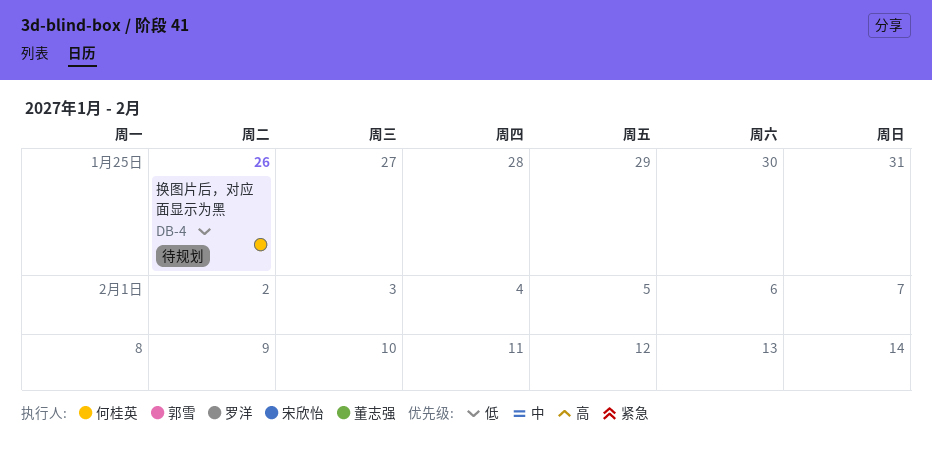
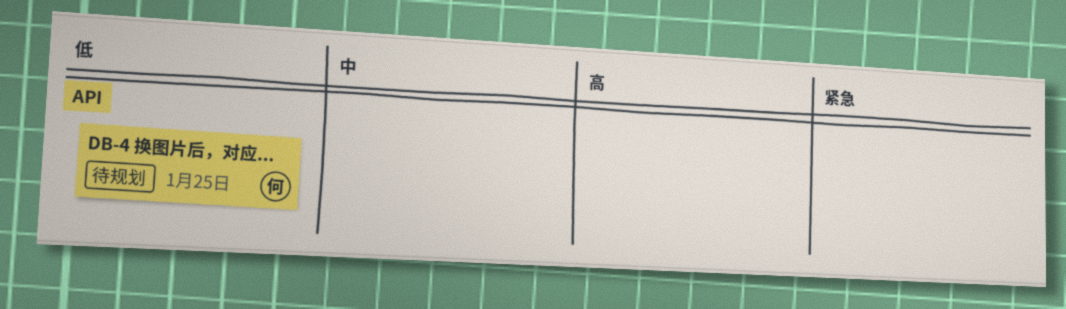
DB-4, due: Jan 26 -> Jan 25

